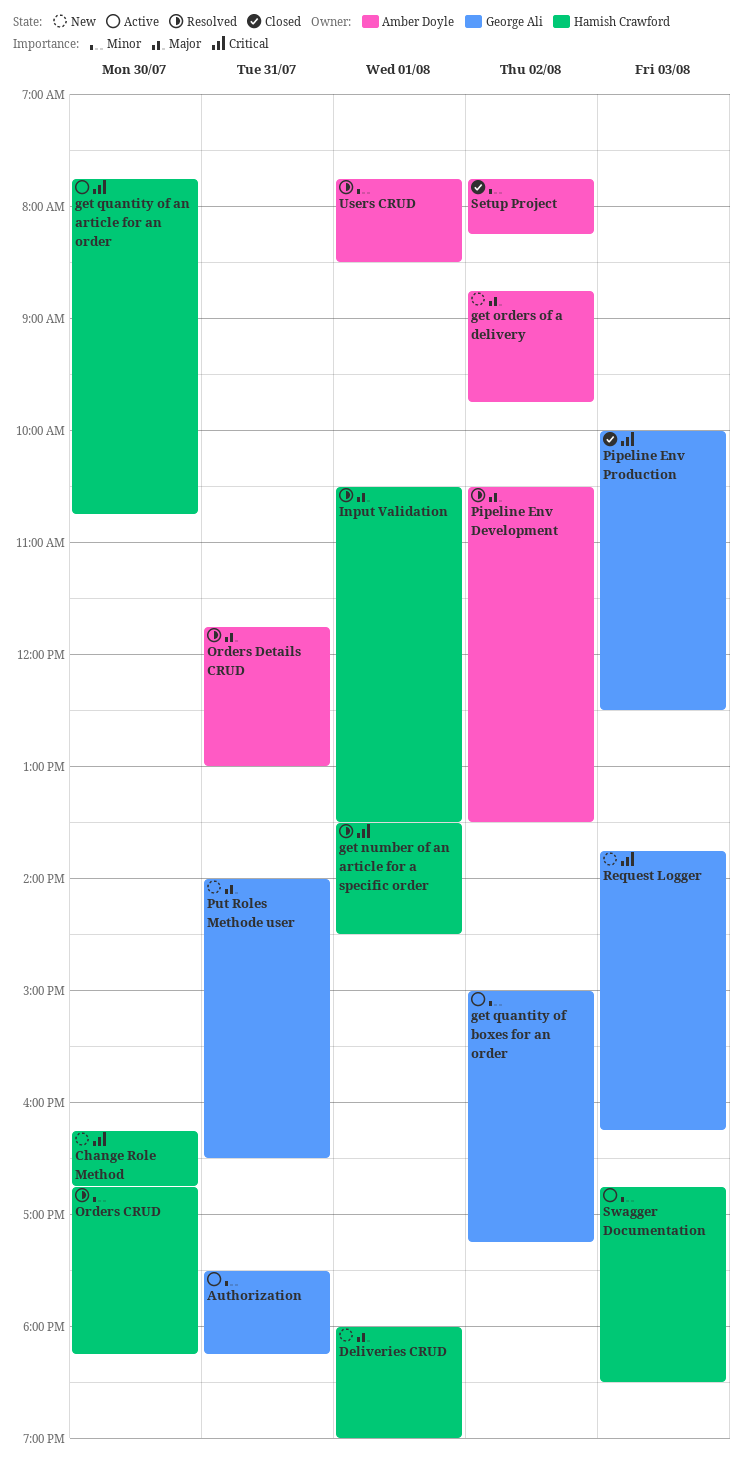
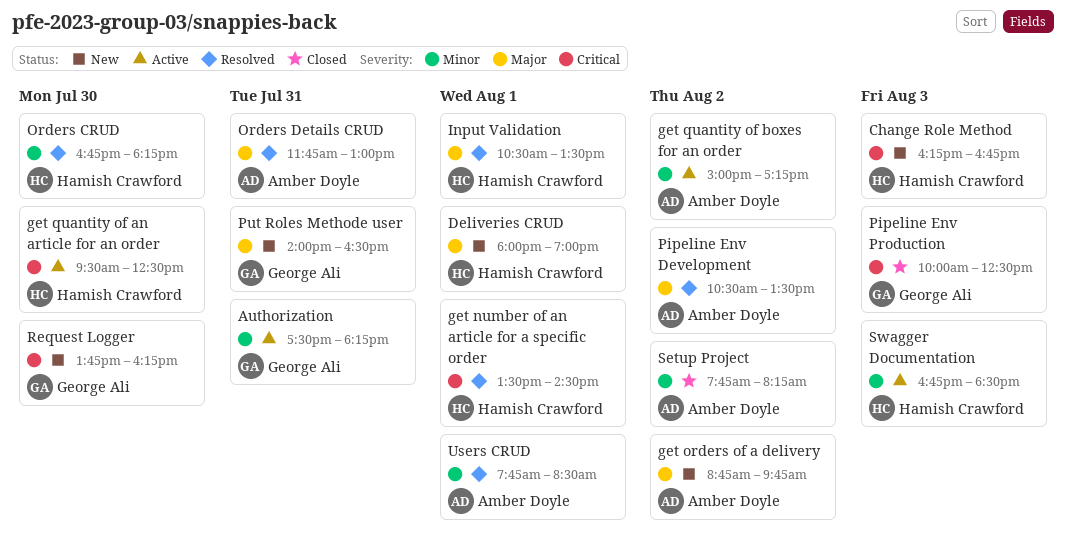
Change Role Method, day: Jul 30 -> Aug 3
get quantity of an article for an order, begins: 07:45 -> 09:30
get quantity of an article for an order, ends: 10:45 -> 12:30
get quantity of boxes for an order, owner: George Ali -> Amber Doyle
Request Logger, day: Aug 3 -> Jul 30

